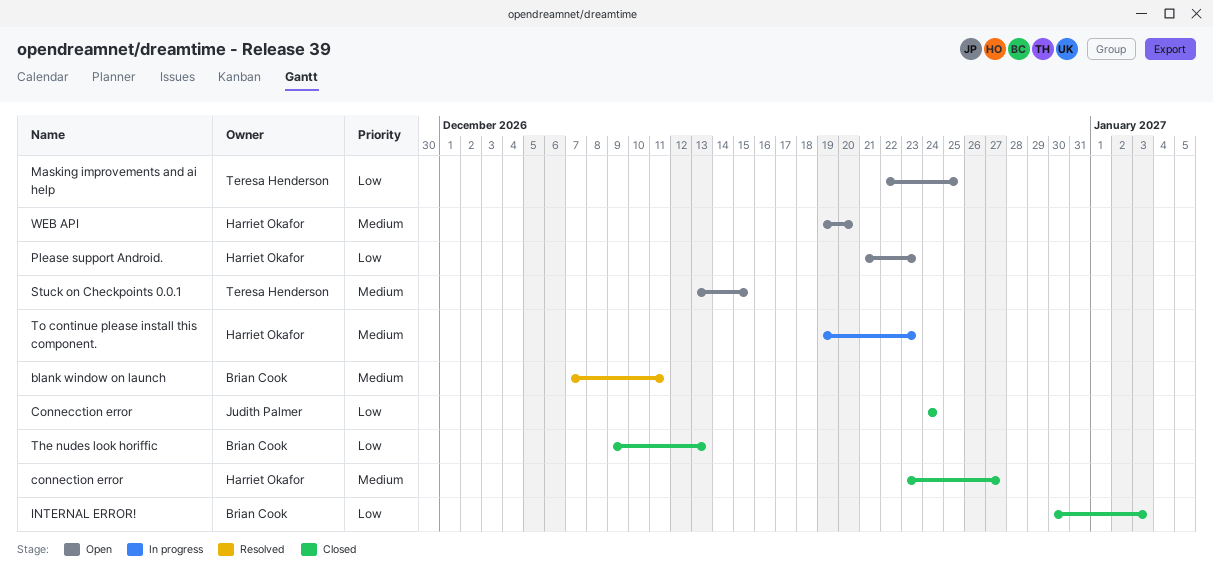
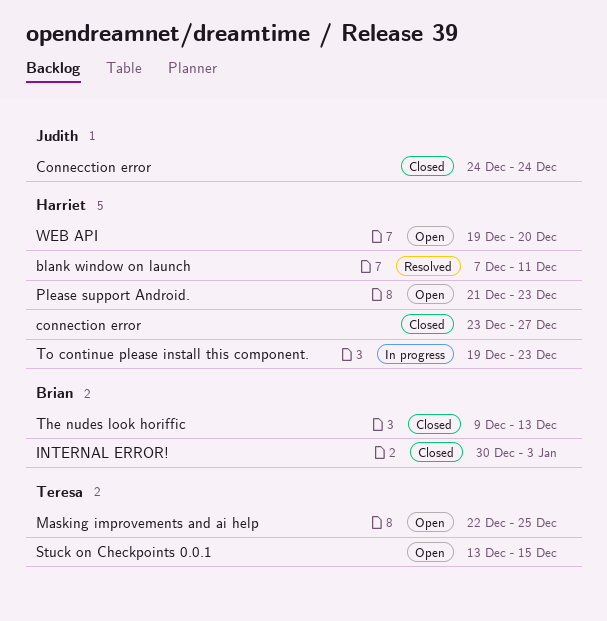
blank window on launch, owner: Brian Cook -> Harriet Okafor

